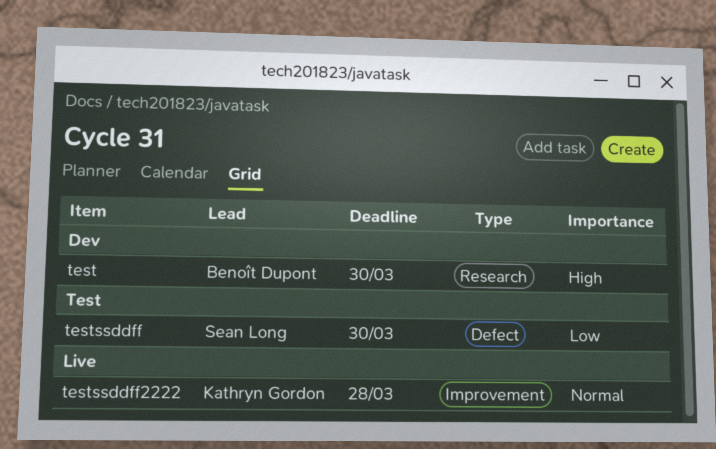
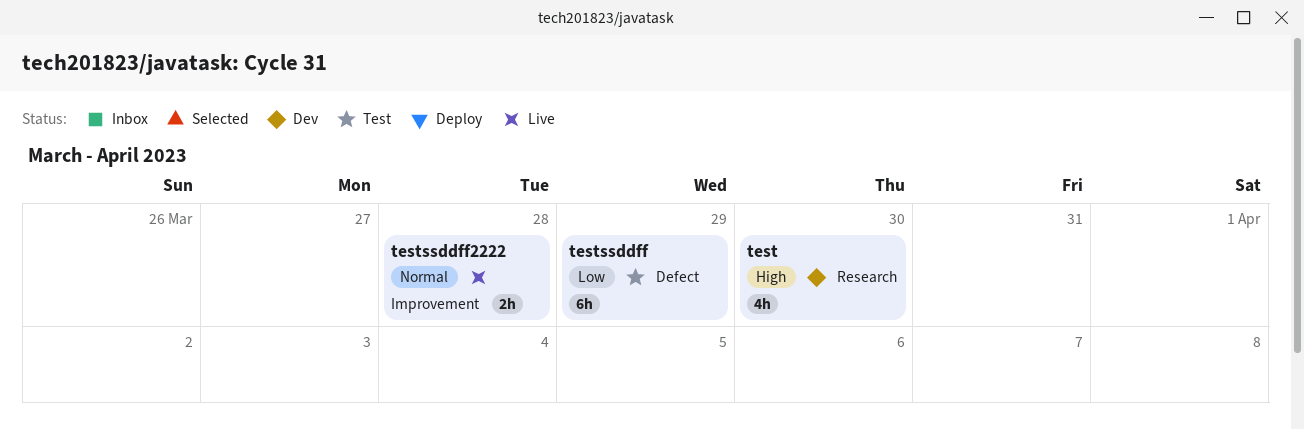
testssddff, due: Mar 30 -> Mar 29

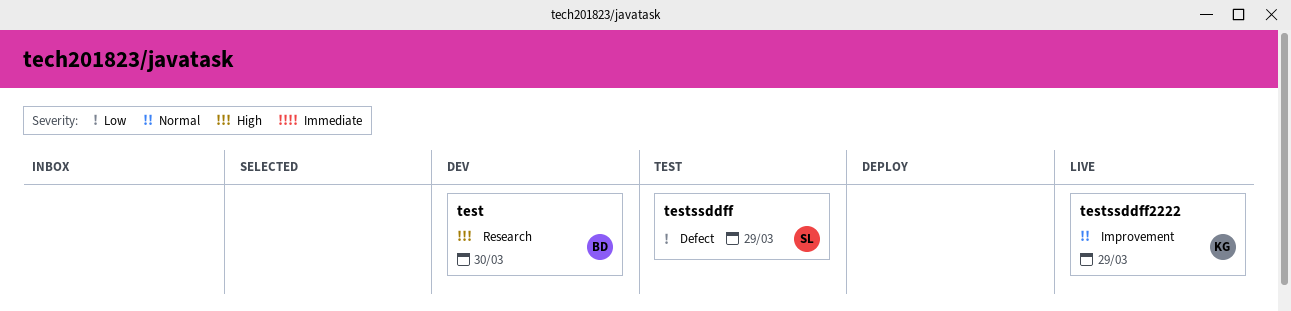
testssddff2222, due: Mar 28 -> Mar 29

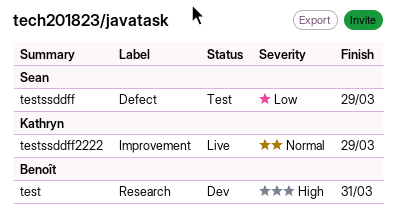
test, due: Mar 30 -> Mar 31

